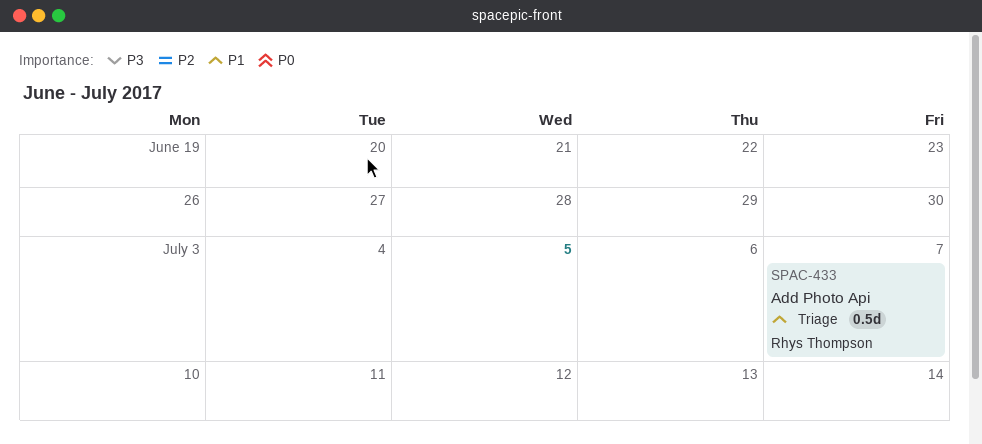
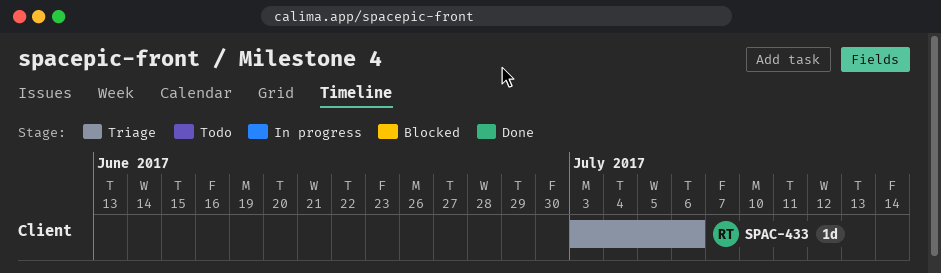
SPAC-433, estimate: 0.5d -> 1d
SPAC-433, due: Jul 7 -> Jul 6

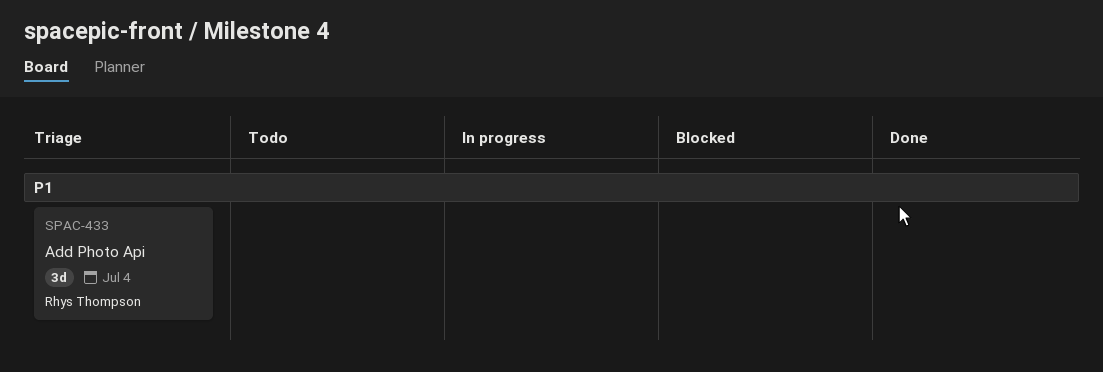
SPAC-433, estimate: 1d -> 3d
SPAC-433, due: Jul 6 -> Jul 4

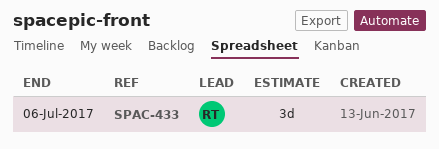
SPAC-433, due: Jul 4 -> Jul 6

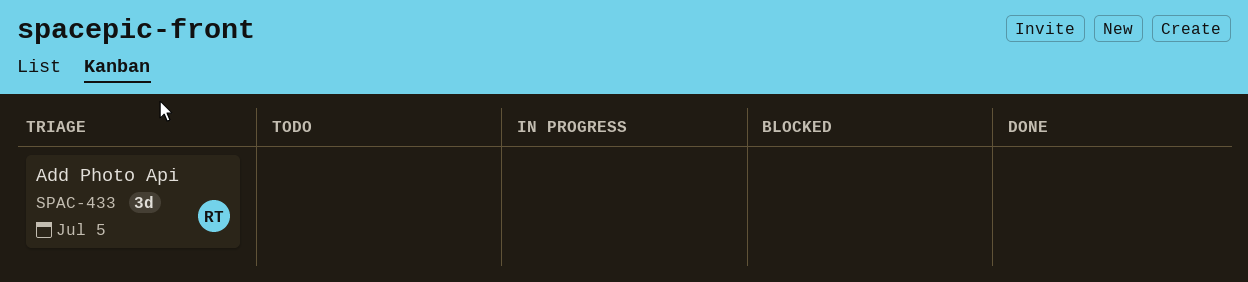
SPAC-433, due: Jul 6 -> Jul 5

